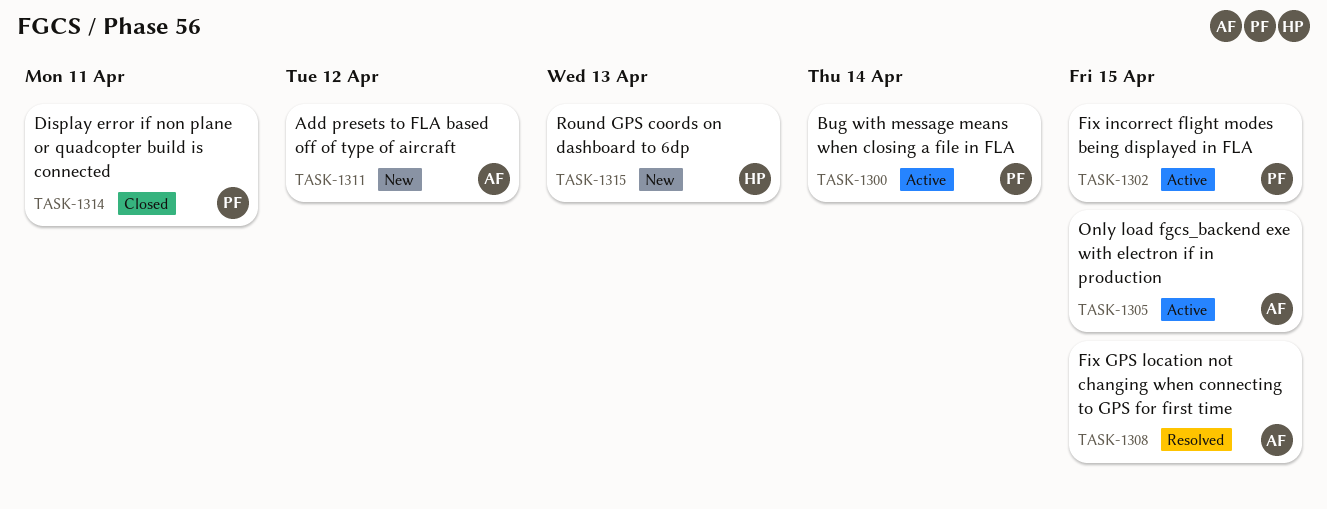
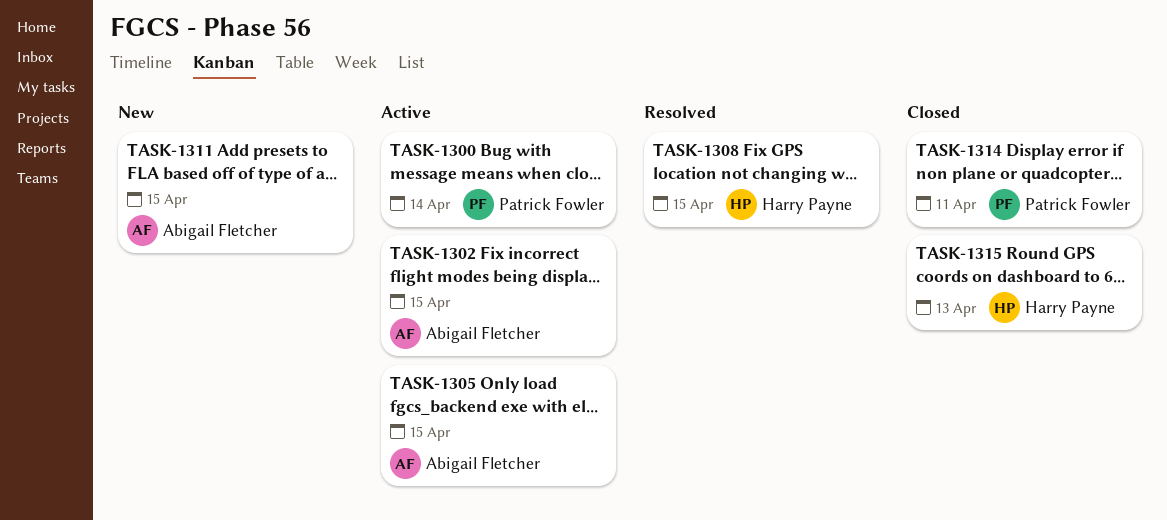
TASK-1302, owner: Patrick Fowler -> Abigail Fletcher
TASK-1308, owner: Abigail Fletcher -> Harry Payne
TASK-1311, due: Apr 12 -> Apr 15
TASK-1315, status: New -> Closed

